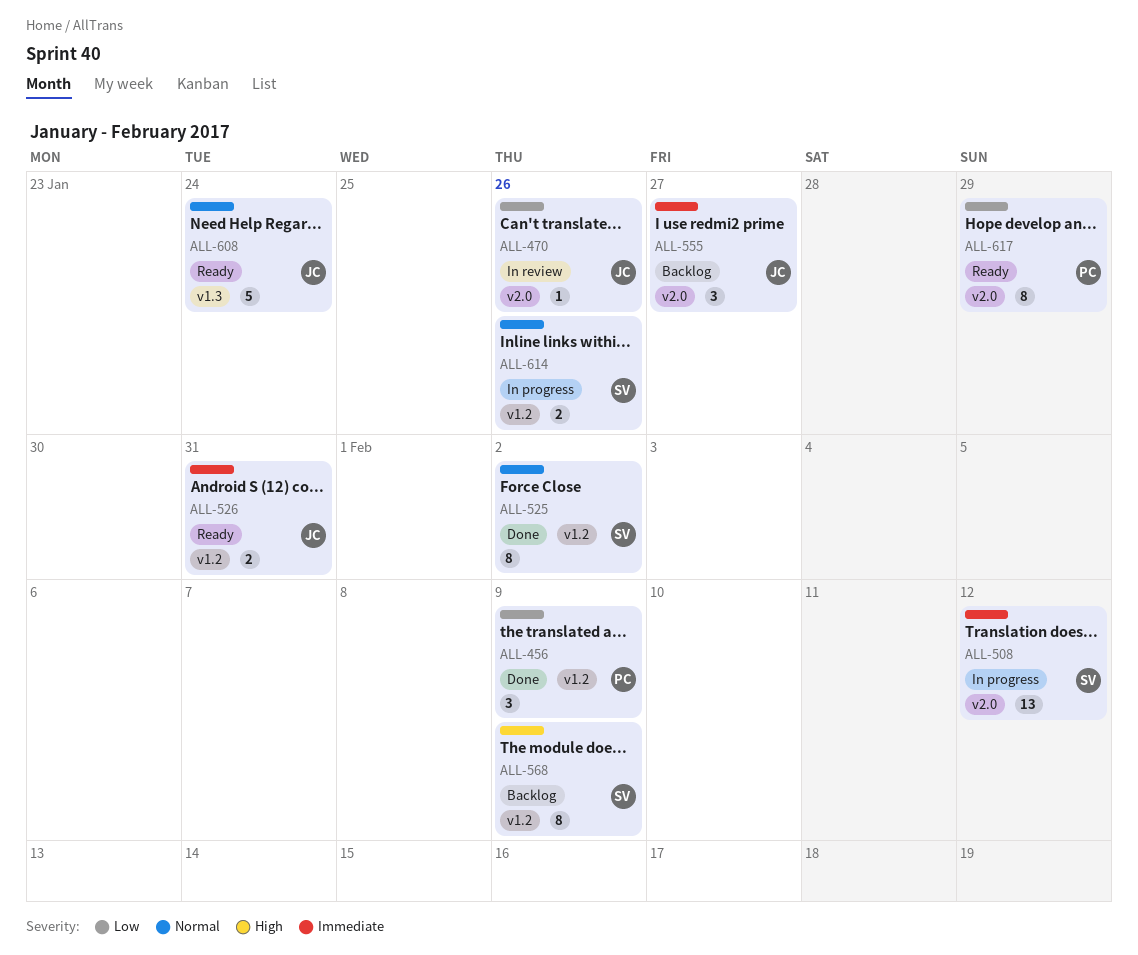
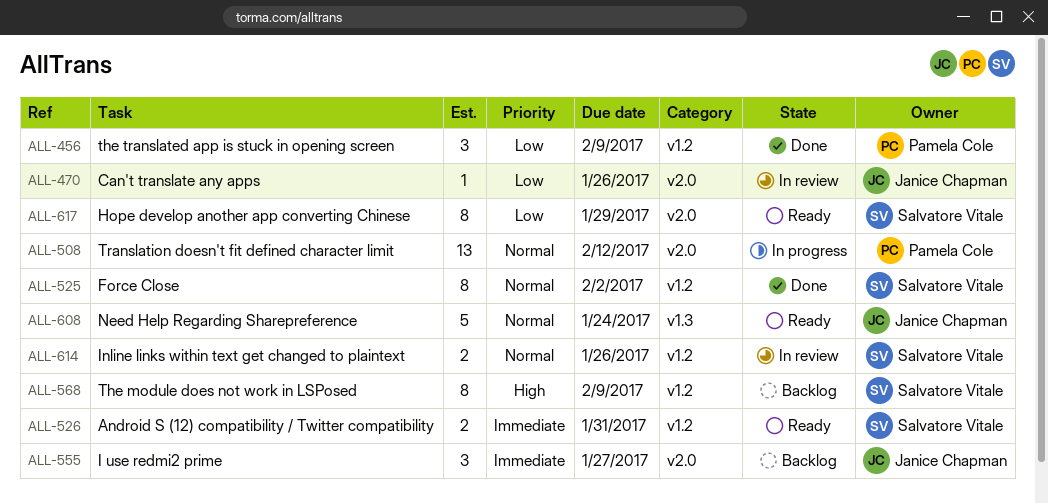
ALL-508, owner: Salvatore Vitale -> Pamela Cole
ALL-508, priority: Immediate -> Normal
ALL-526, owner: Janice Chapman -> Salvatore Vitale
ALL-614, status: In progress -> In review
ALL-617, owner: Pamela Cole -> Salvatore Vitale

